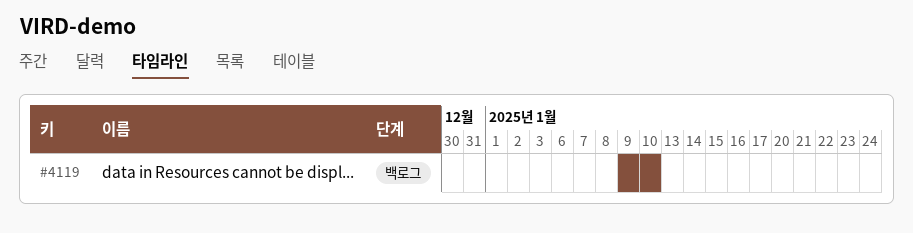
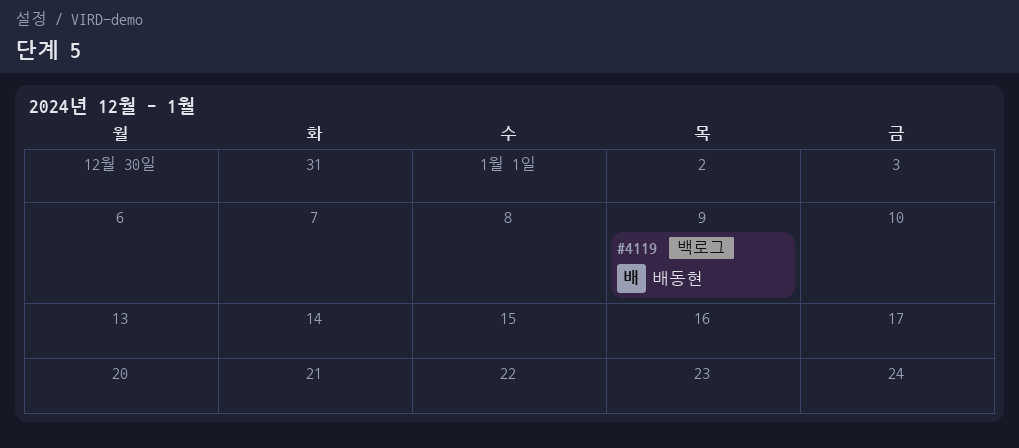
#4119, due: Jan 10 -> Jan 9

